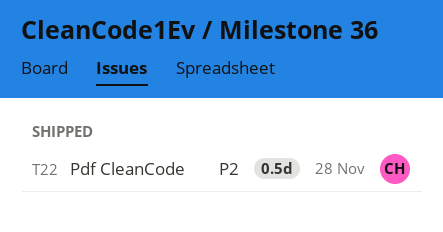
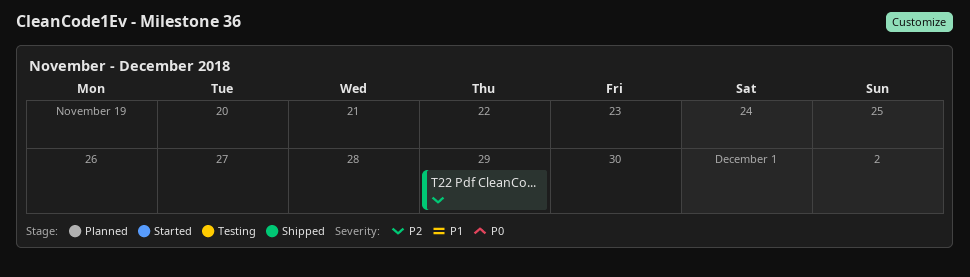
T22, due: Nov 28 -> Nov 29

